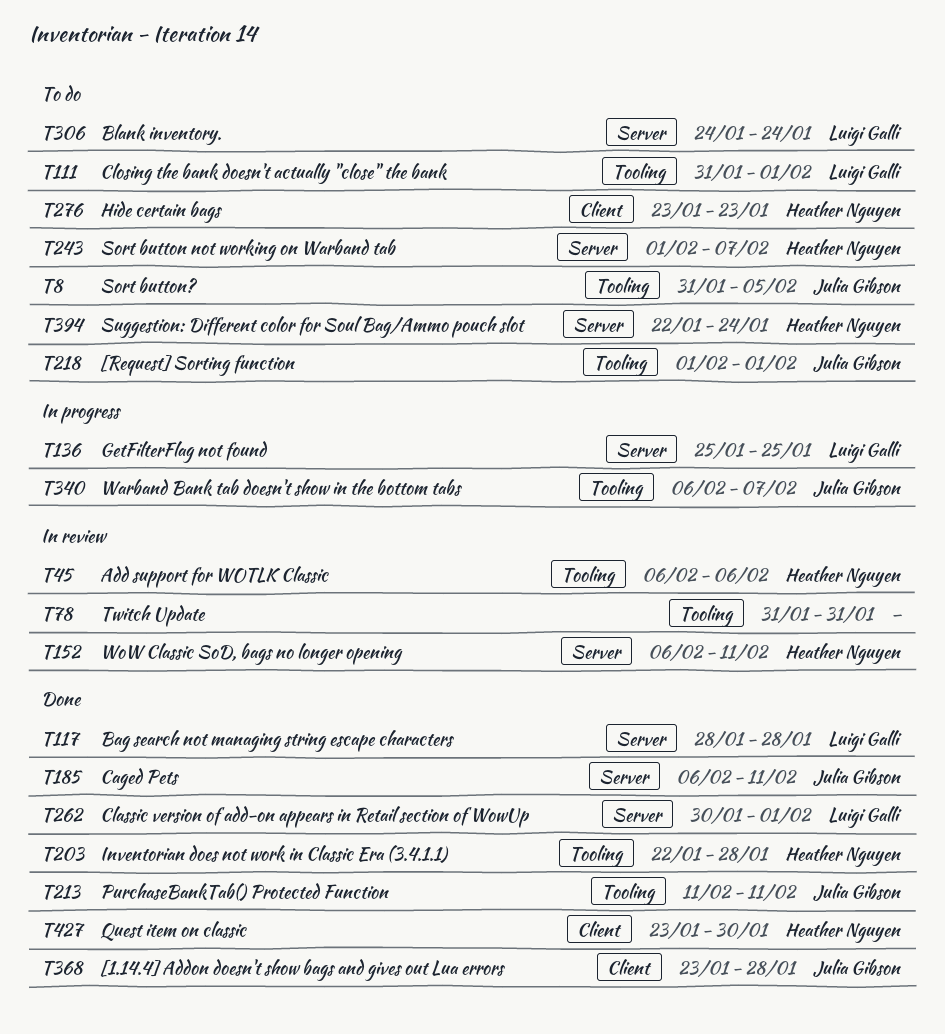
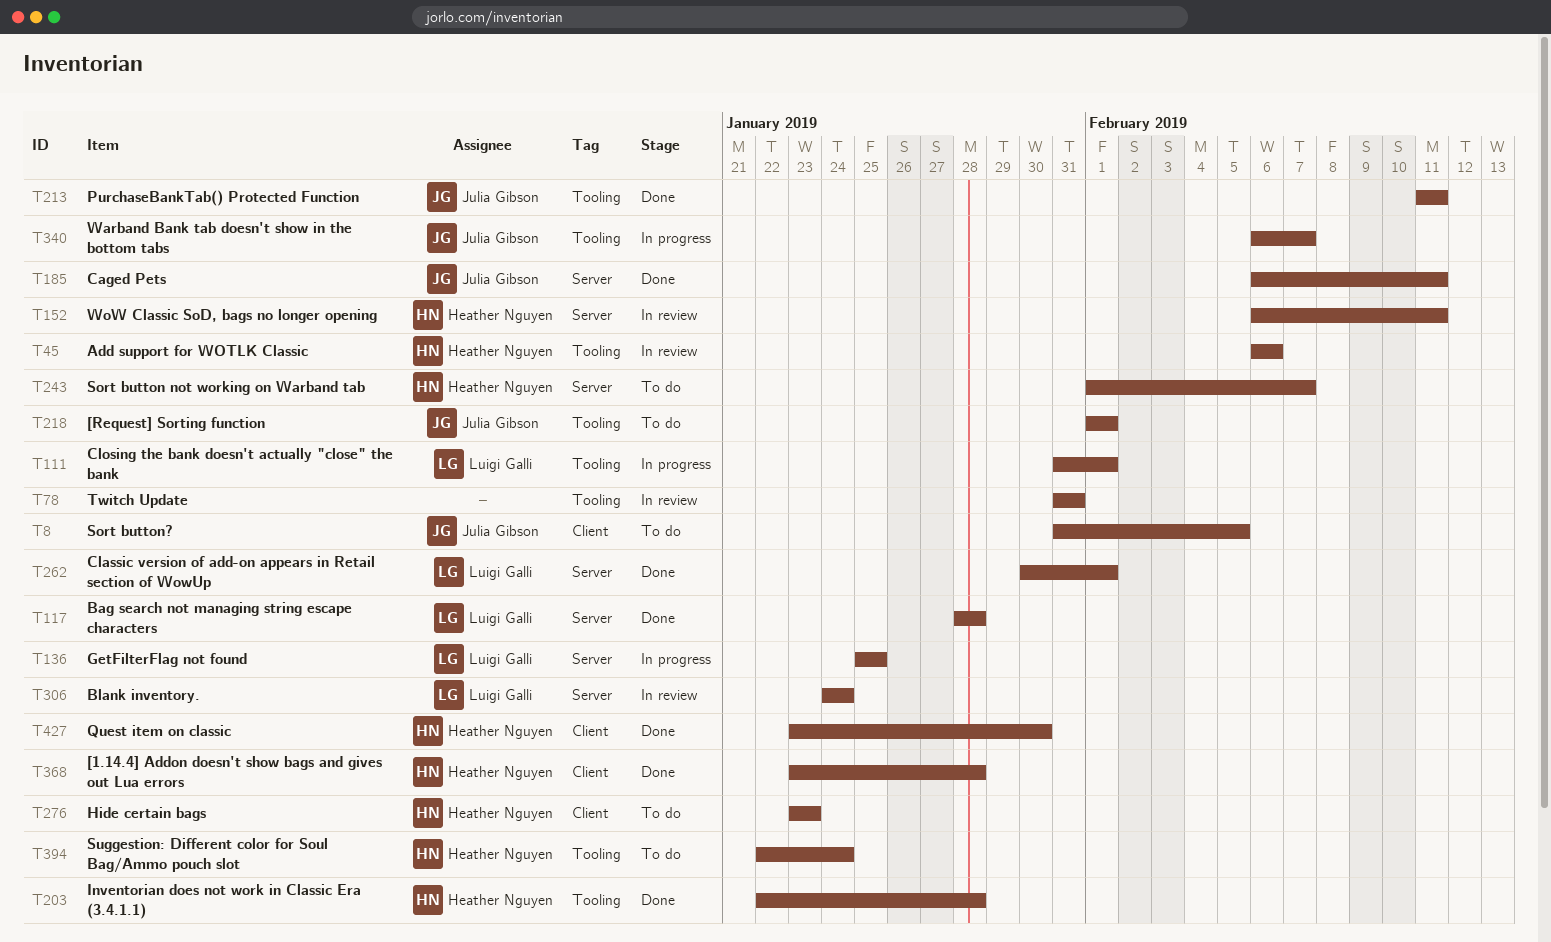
T8, label: Tooling -> Client
T111, status: To do -> In progress
T306, status: To do -> In review
T368, owner: Julia Gibson -> Heather Nguyen
T394, label: Server -> Tooling

